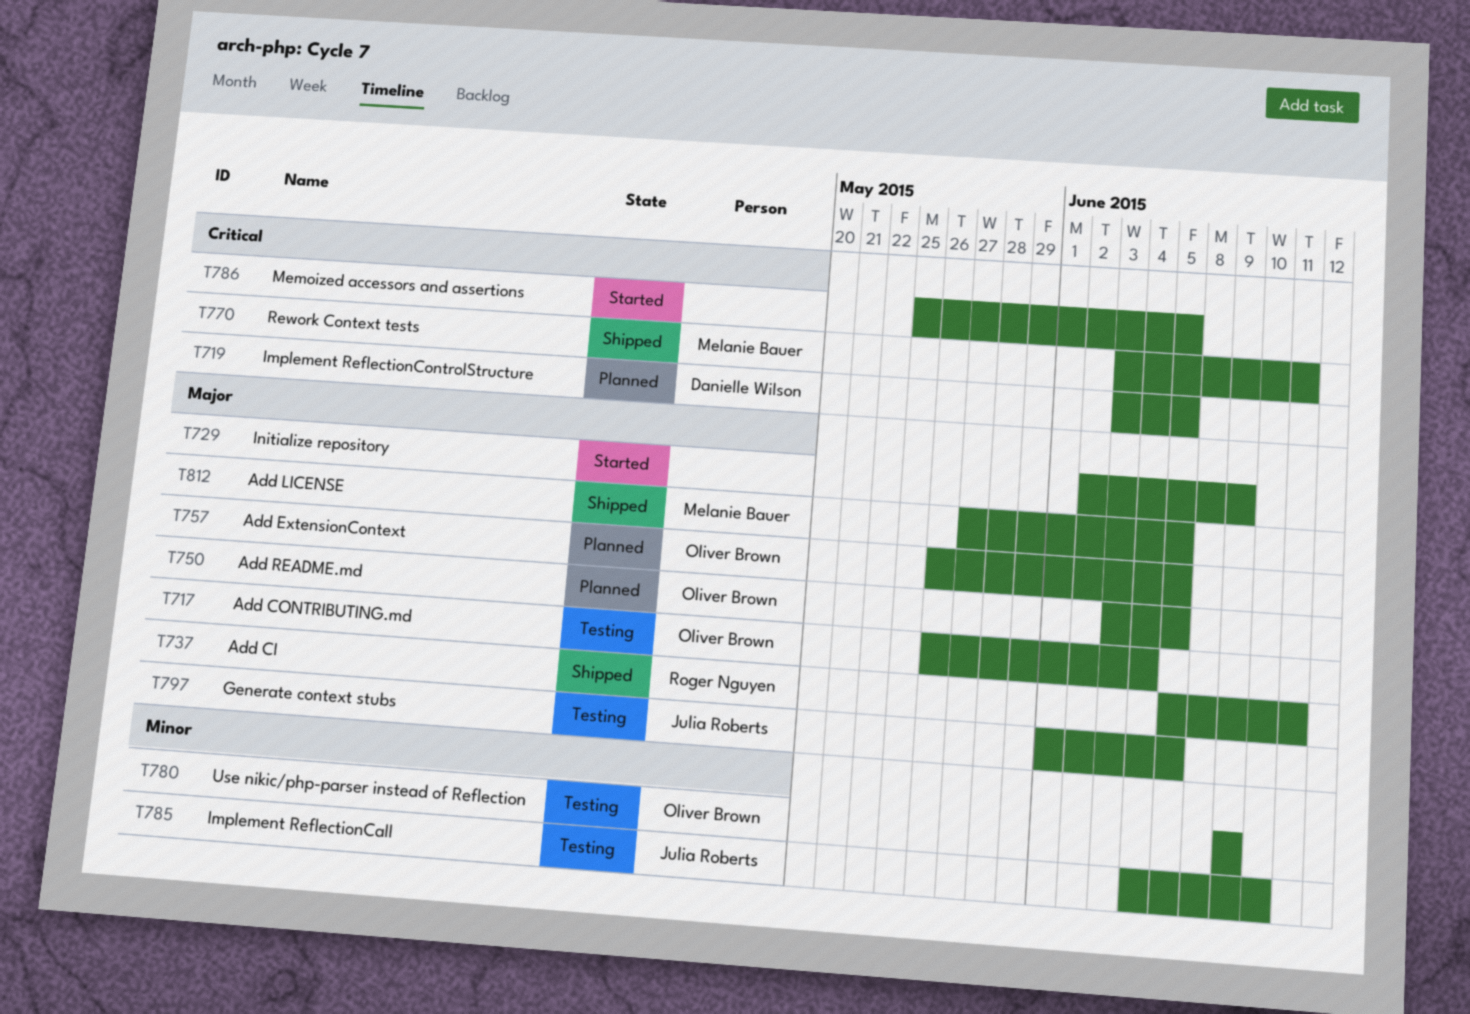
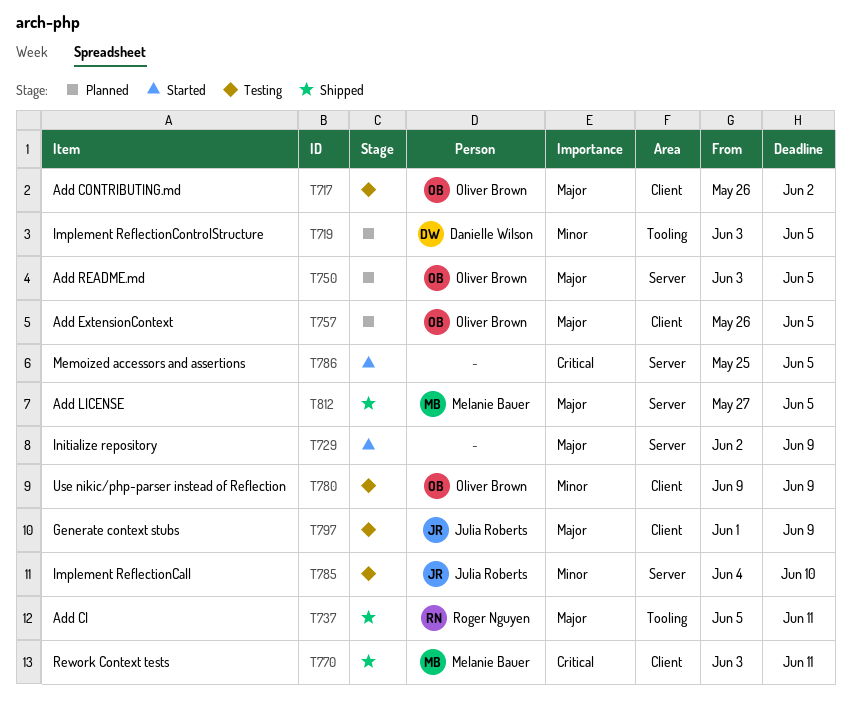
T717, due: Jun 4 -> Jun 2
T719, priority: Critical -> Minor
T797, due: Jun 5 -> Jun 9

